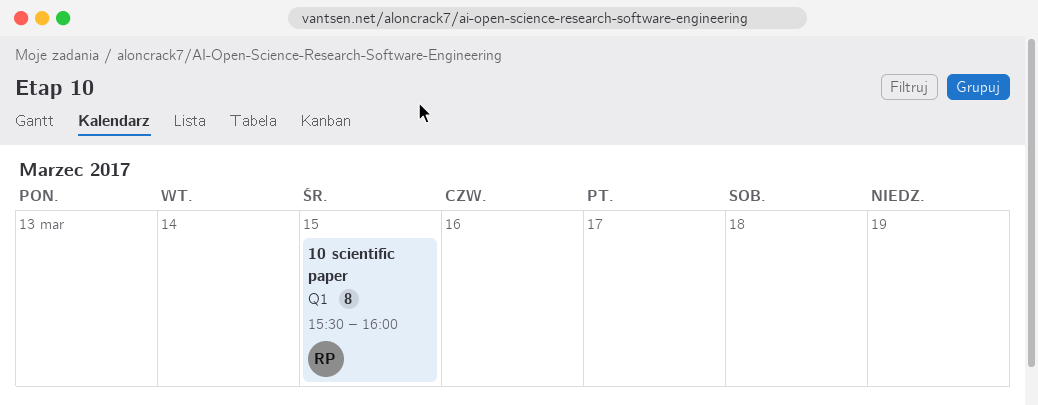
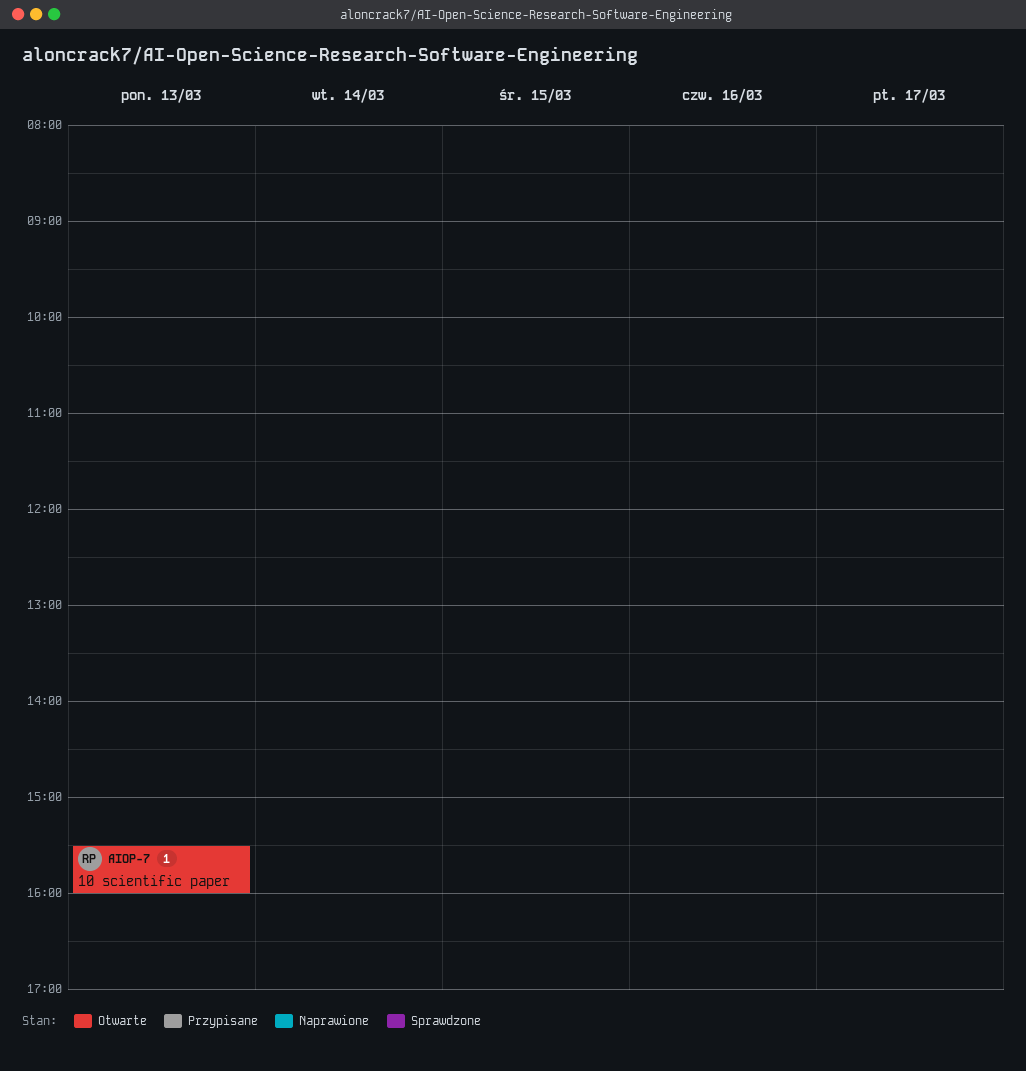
10 scientific paper, estimate: 8 -> 1
10 scientific paper, day: Mar 15 -> Mar 13

